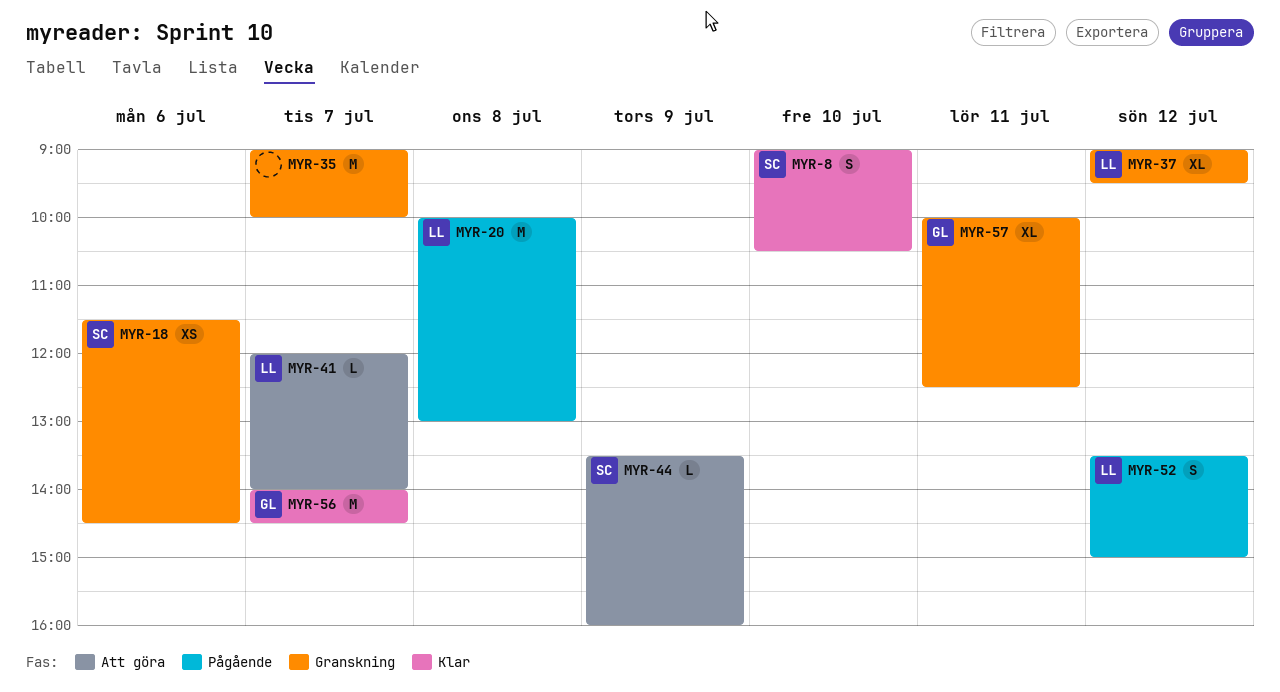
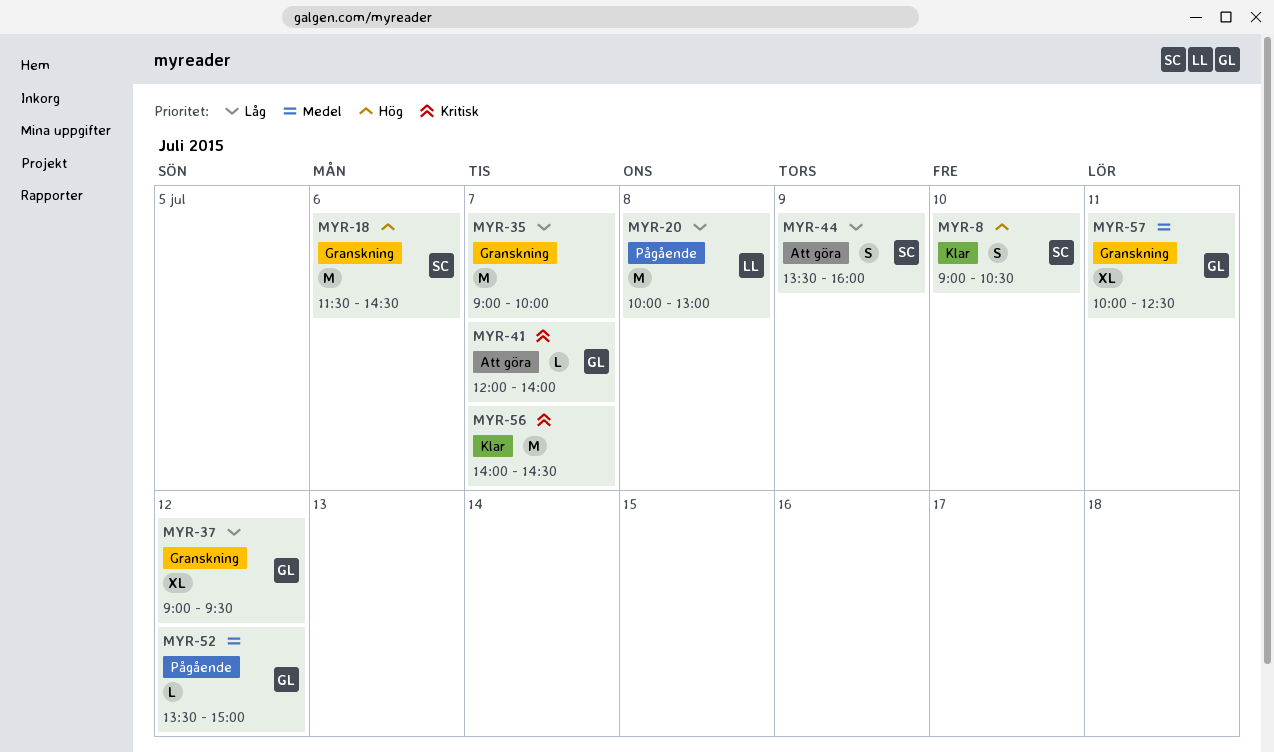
MYR-18, estimate: XS -> M
MYR-37, owner: LL -> GL
MYR-41, owner: LL -> GL
MYR-44, estimate: L -> S
MYR-52, owner: LL -> GL
MYR-52, estimate: S -> L
MYR-56, owner: GL -> none

